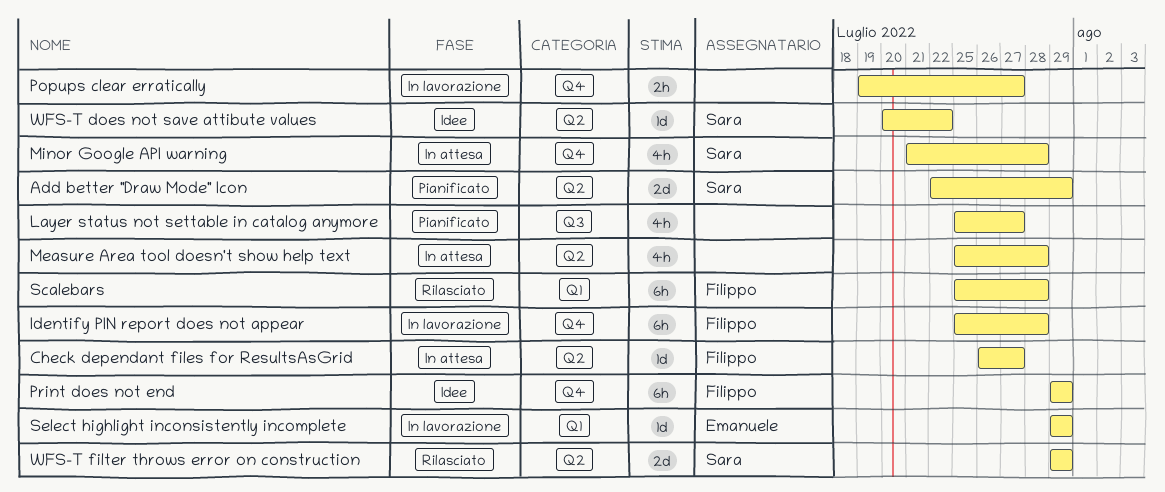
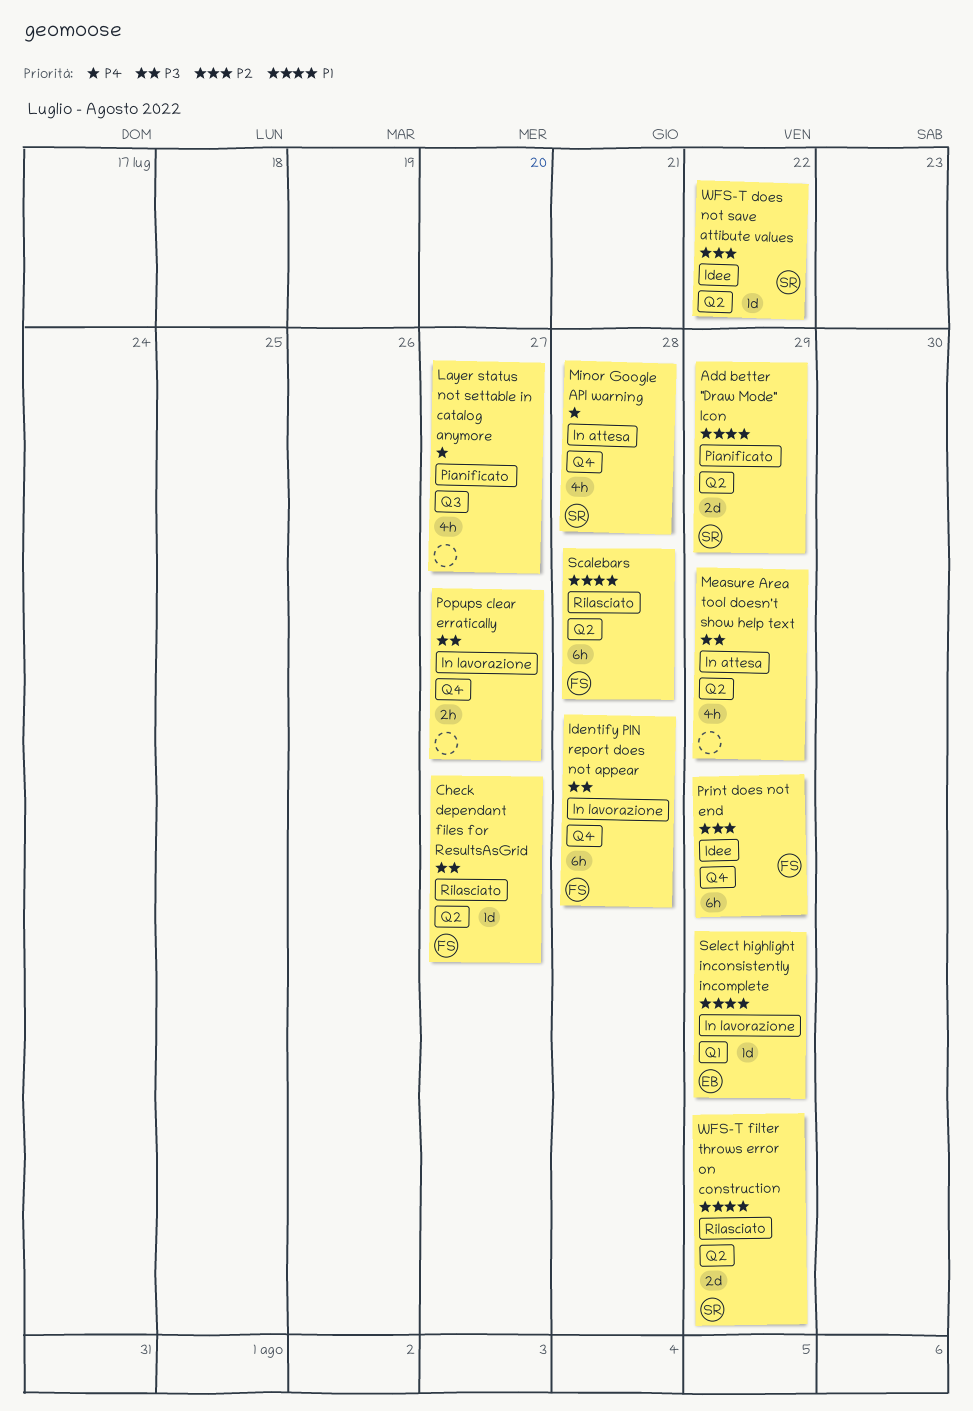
Check dependant files for ResultsAsGrid, status: In attesa -> Rilasciato
Measure Area tool doesn't show help text, due: Jul 28 -> Jul 29
Scalebars, label: Q1 -> Q2

